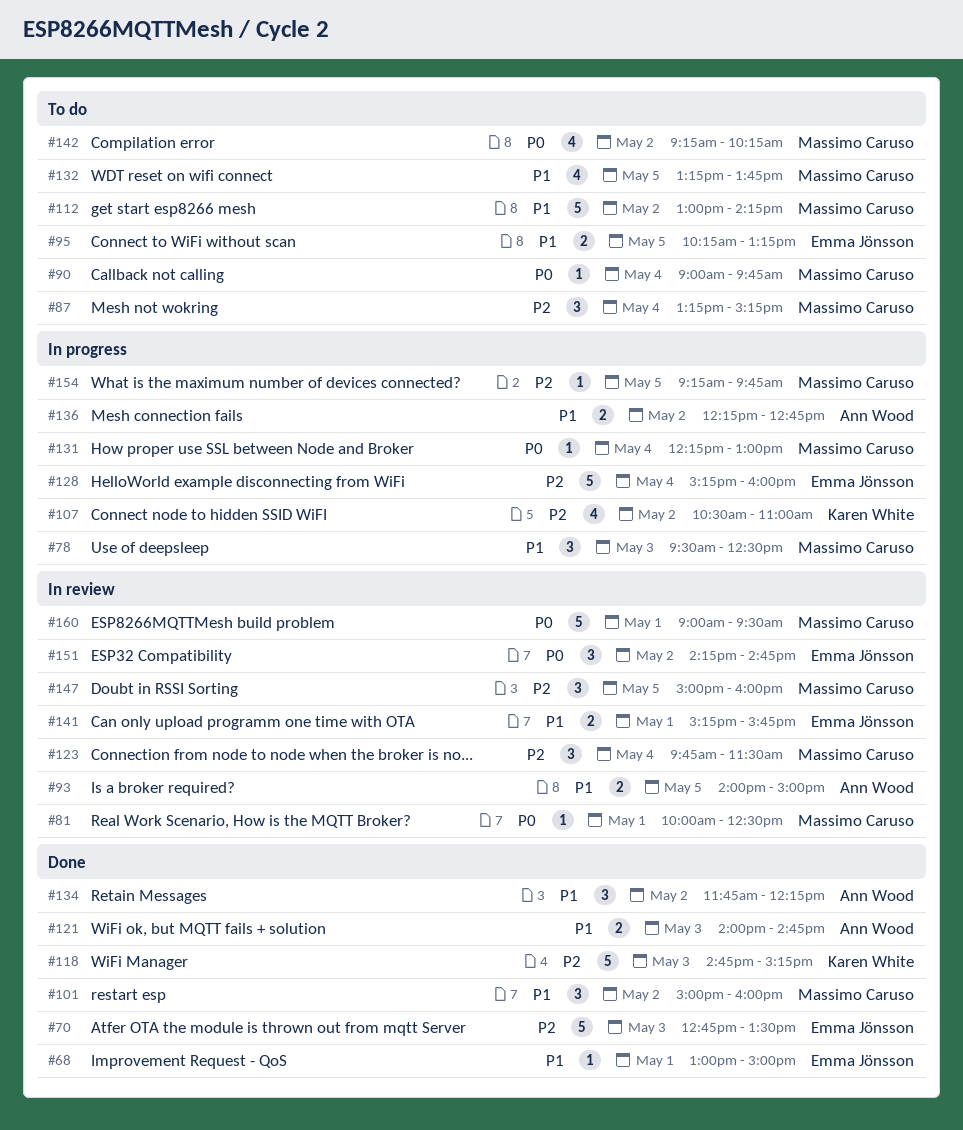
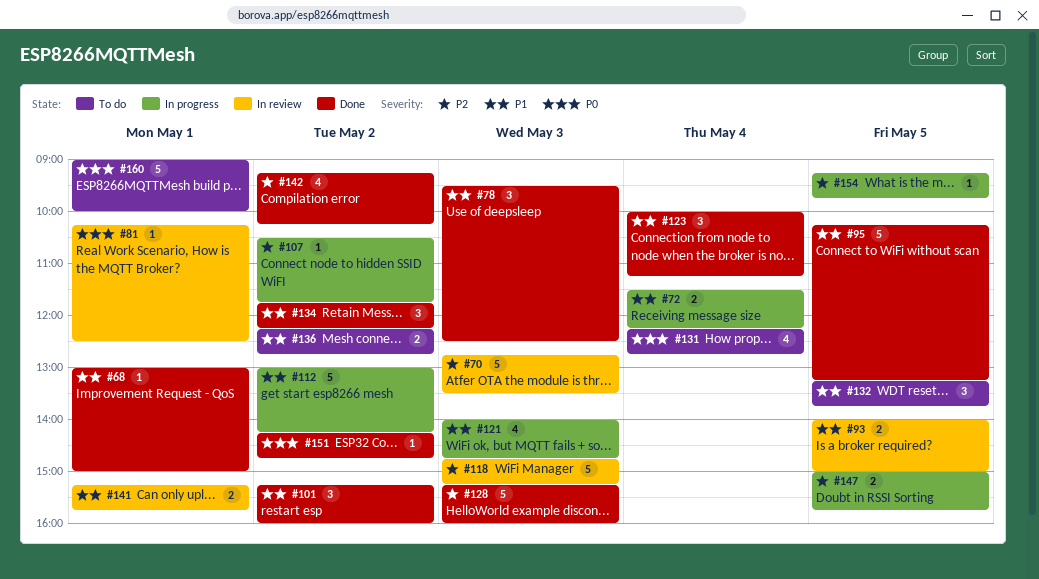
#70, status: Done -> In review
#72: none -> present
#78, status: In progress -> Done
#81, begins: 10:00 -> 10:15
#87: present -> none
#90: present -> none
#95, status: To do -> Done
#95, estimate: 2 -> 5
#101, begins: 15:00 -> 15:15
#107, estimate: 4 -> 1
#107, ends: 11:00 -> 11:45
#112, status: To do -> In progress
#118, status: Done -> In review
#121, status: Done -> In progress
#121, estimate: 2 -> 4
#123, status: In review -> Done
#123, priority: P2 -> P1
#123, begins: 09:45 -> 10:00
#123, ends: 11:30 -> 11:15
#128, status: In progress -> Done
#128, day: May 4 -> May 3
#131, status: In progress -> To do
#131, estimate: 1 -> 4
#131, ends: 13:00 -> 12:45
#132, estimate: 4 -> 3
#136, status: In progress -> To do
#142, status: To do -> Done
#142, priority: P0 -> P2
#147, status: In review -> In progress
#147, estimate: 3 -> 2
#147, ends: 16:00 -> 15:45
#151, status: In review -> Done
#151, estimate: 3 -> 1
#160, status: In review -> To do
#160, ends: 09:30 -> 10:00

